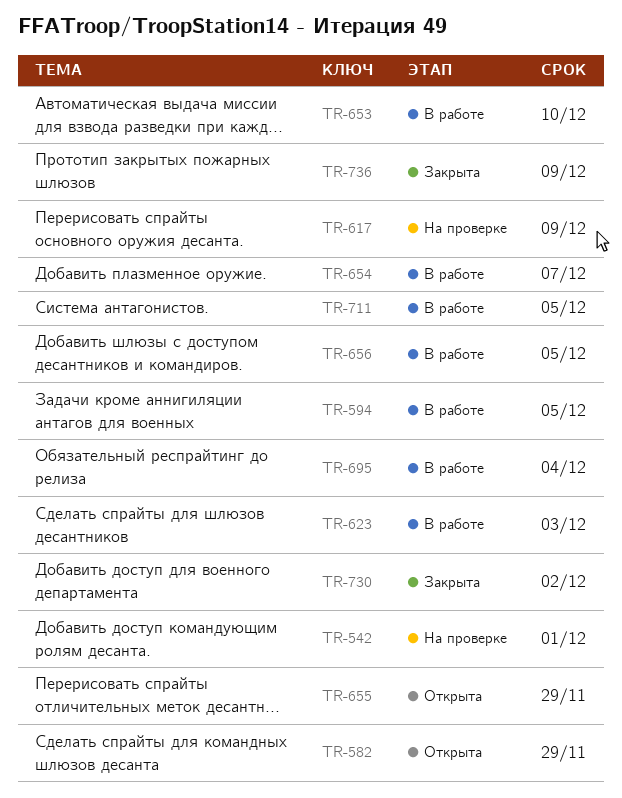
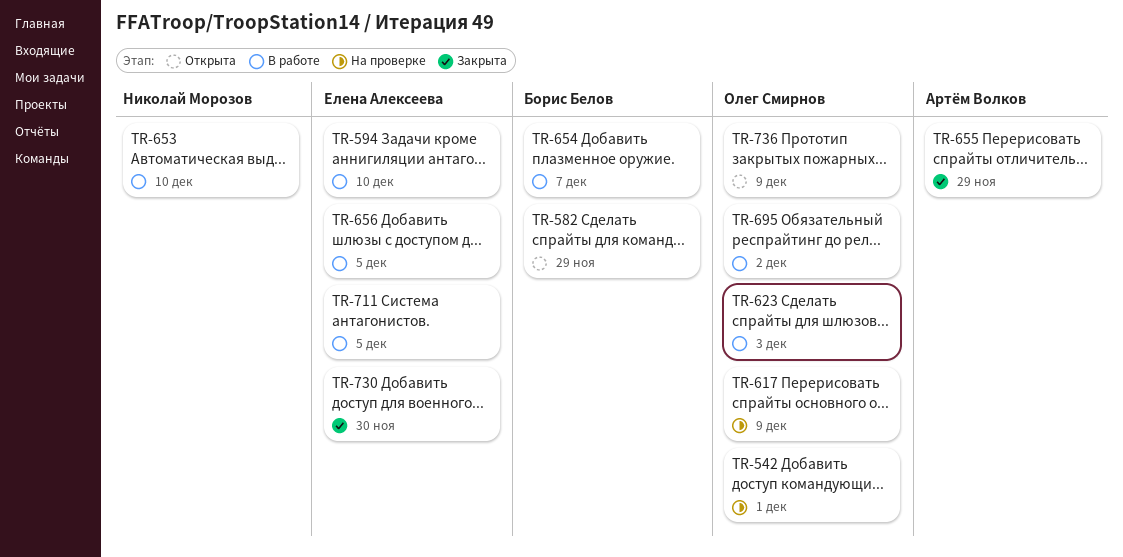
TR-594, due: Dec 5 -> Dec 10
TR-655, status: Открыта -> Закрыта
TR-695, due: Dec 4 -> Dec 2
TR-730, due: Dec 2 -> Nov 30
TR-736, status: Закрыта -> Открыта

